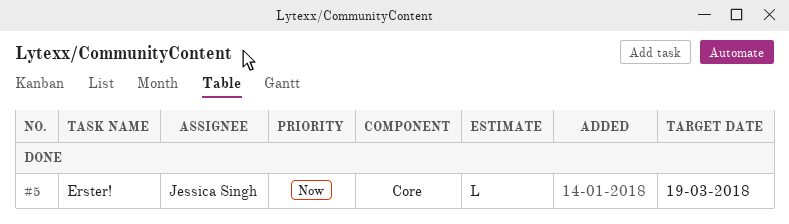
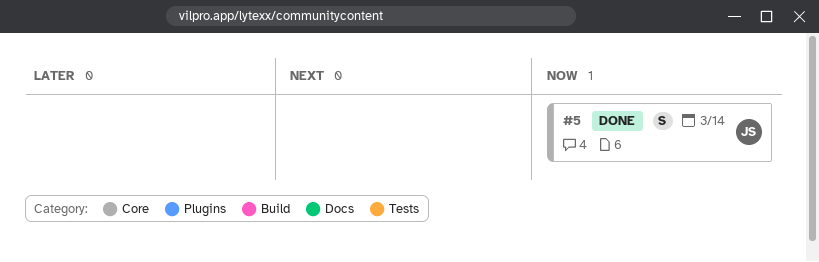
#5, estimate: L -> S
#5, due: Mar 19 -> Mar 14

